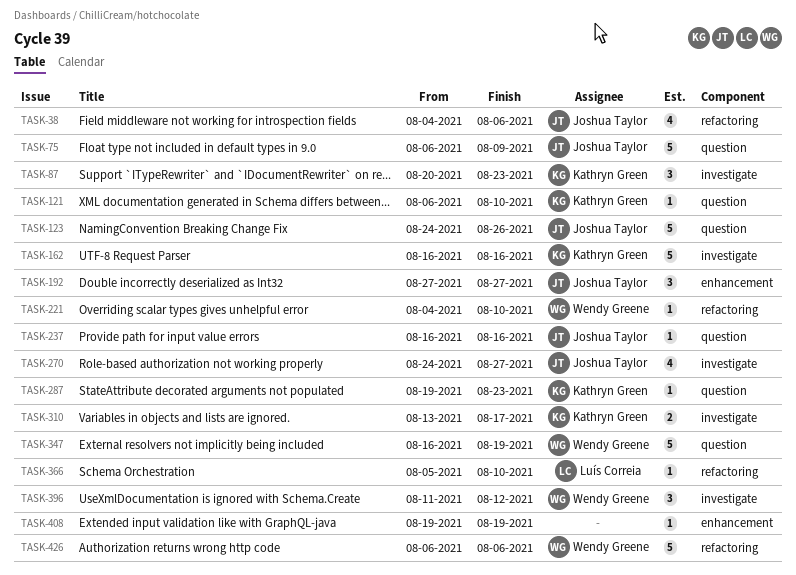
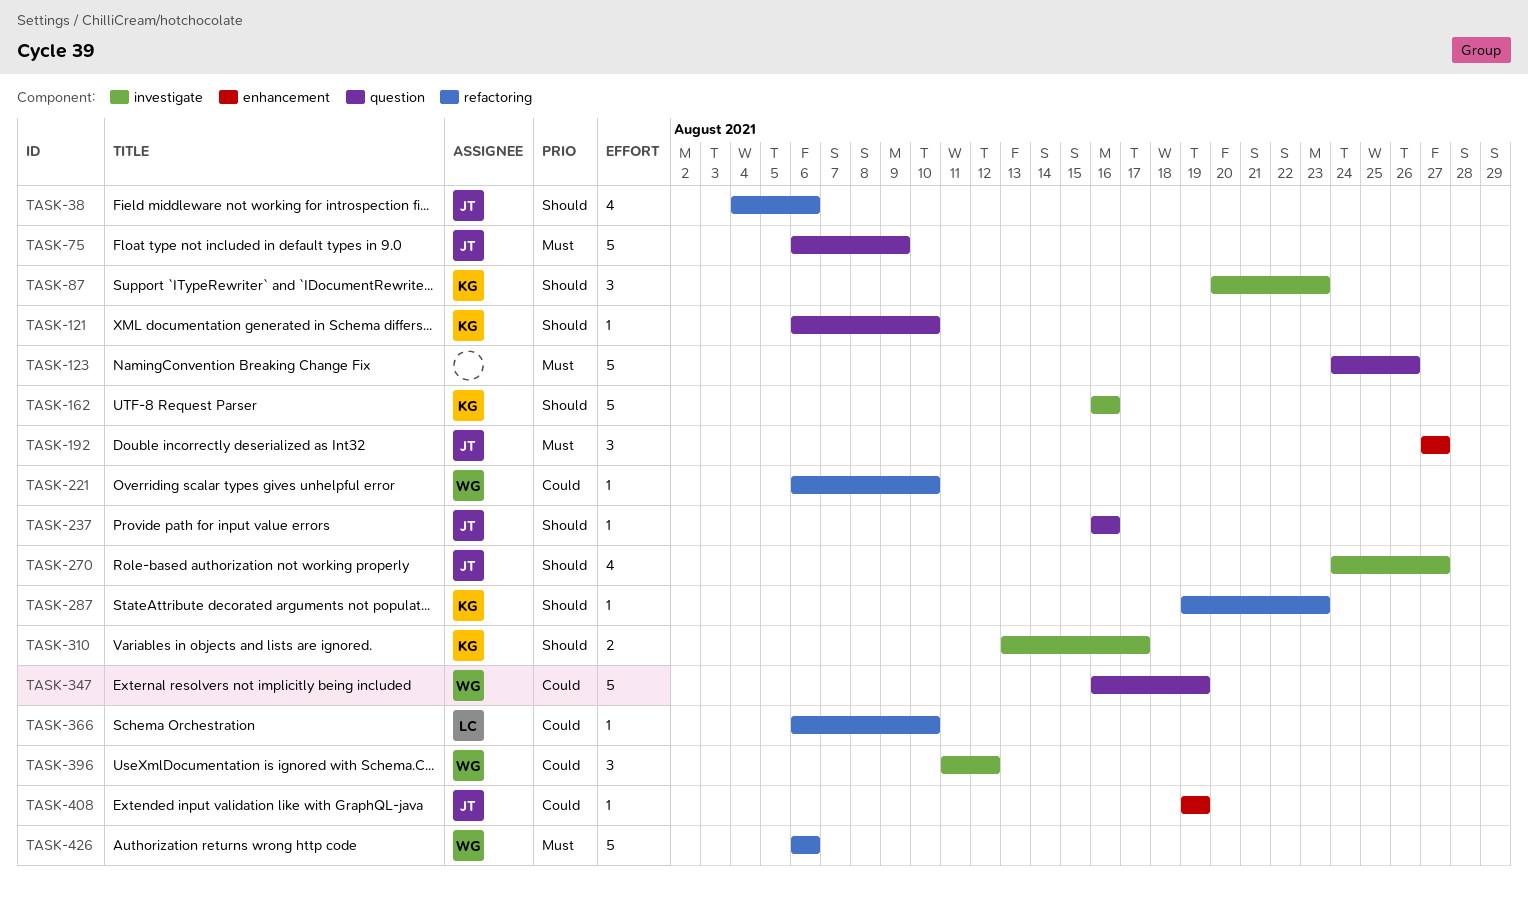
TASK-123, owner: Joshua Taylor -> none
TASK-221, start: Aug 4 -> Aug 6
TASK-287, label: question -> refactoring
TASK-366, start: Aug 5 -> Aug 6
TASK-408, owner: none -> Joshua Taylor

